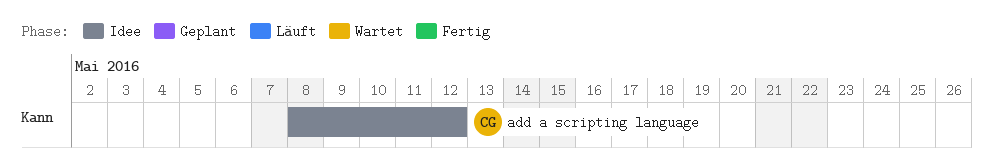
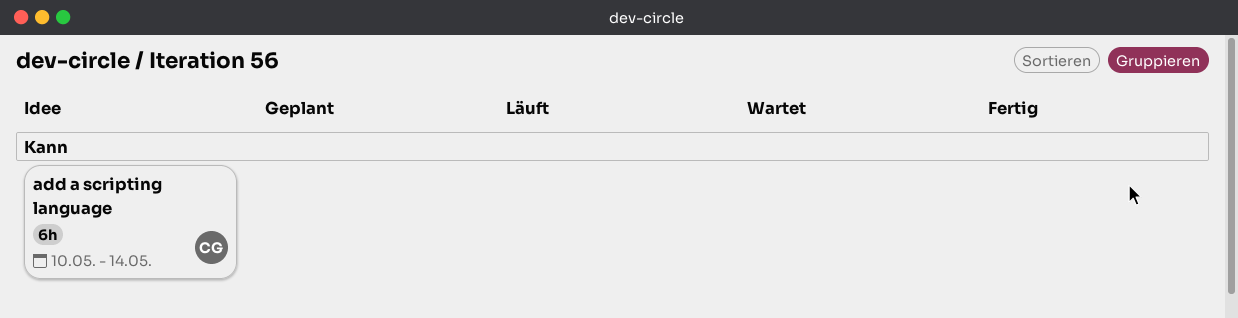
add a scripting language, start: May 8 -> May 10
add a scripting language, due: May 12 -> May 14

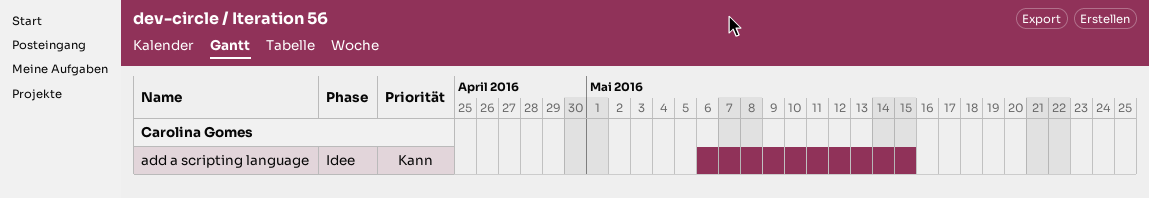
add a scripting language, start: May 10 -> May 6
add a scripting language, due: May 14 -> May 15

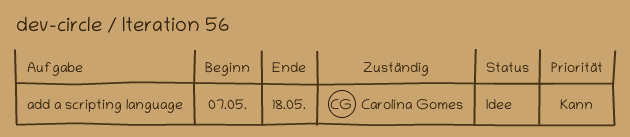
add a scripting language, start: May 6 -> May 7
add a scripting language, due: May 15 -> May 18

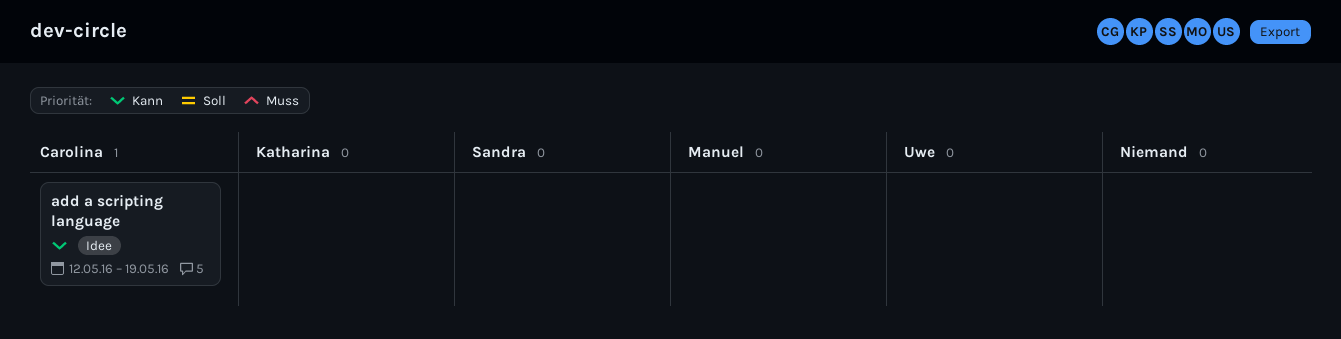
add a scripting language, start: May 7 -> May 12
add a scripting language, due: May 18 -> May 19

